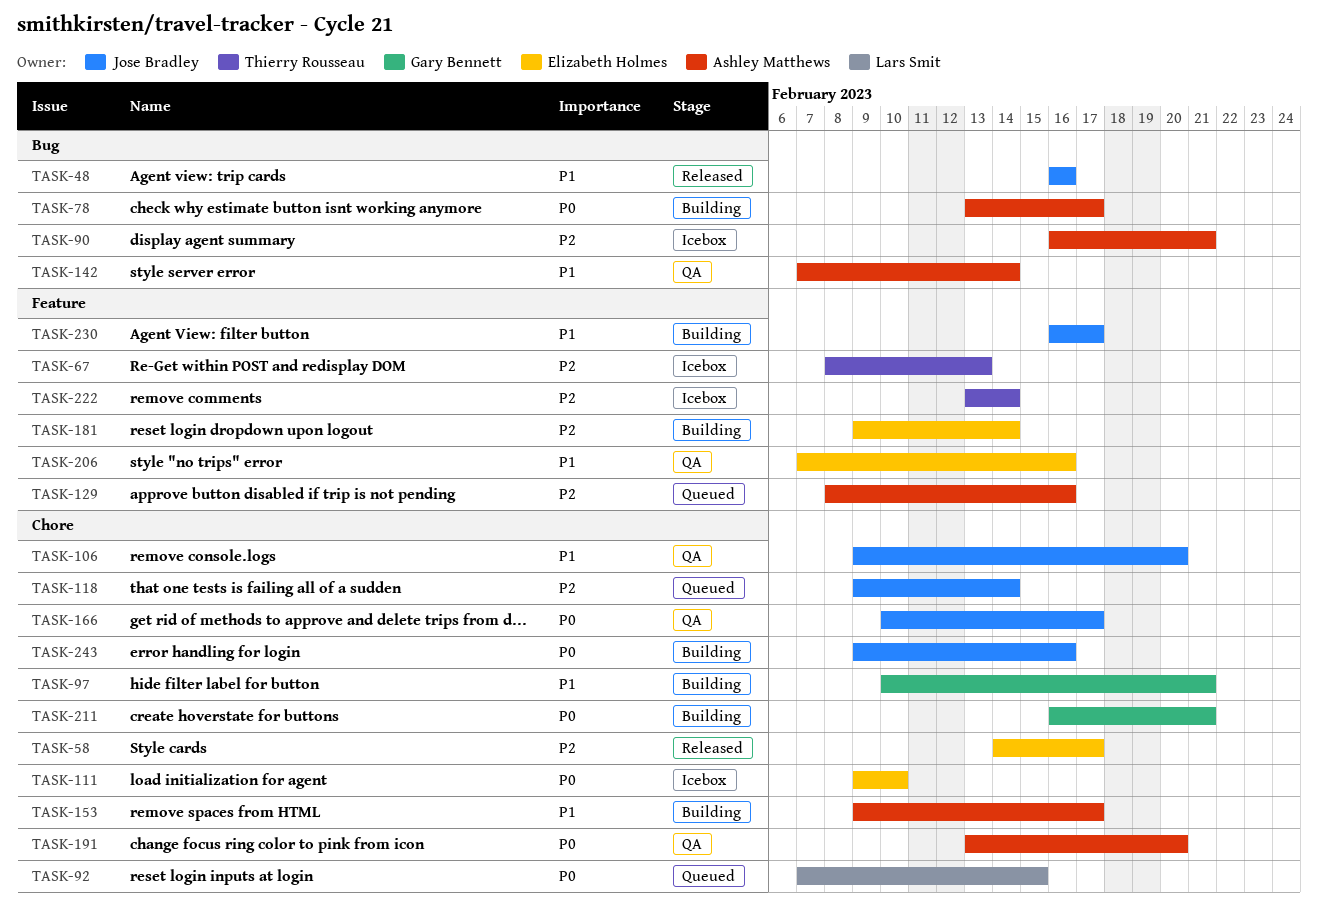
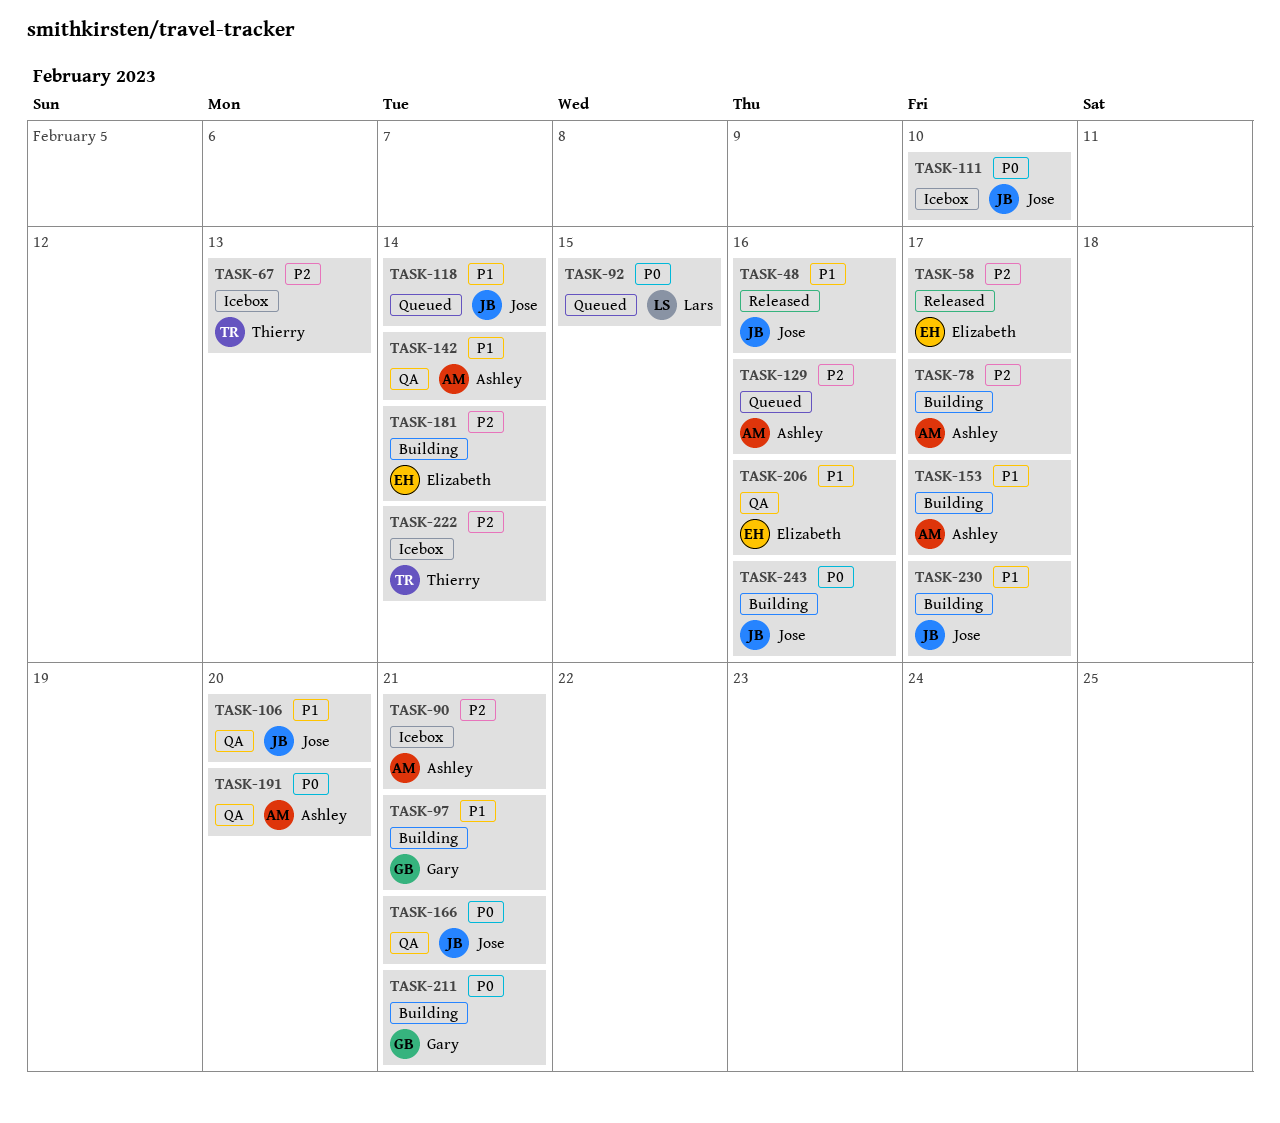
TASK-78, priority: P0 -> P2
TASK-111, owner: Elizabeth Holmes -> Jose Bradley
TASK-118, priority: P2 -> P1
TASK-166, due: Feb 17 -> Feb 21

